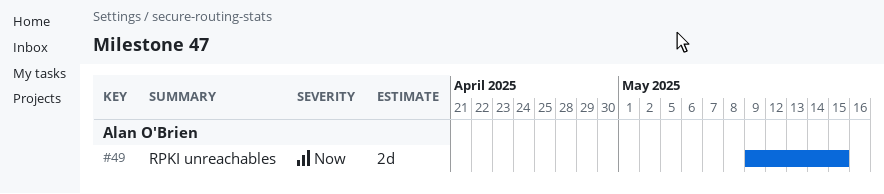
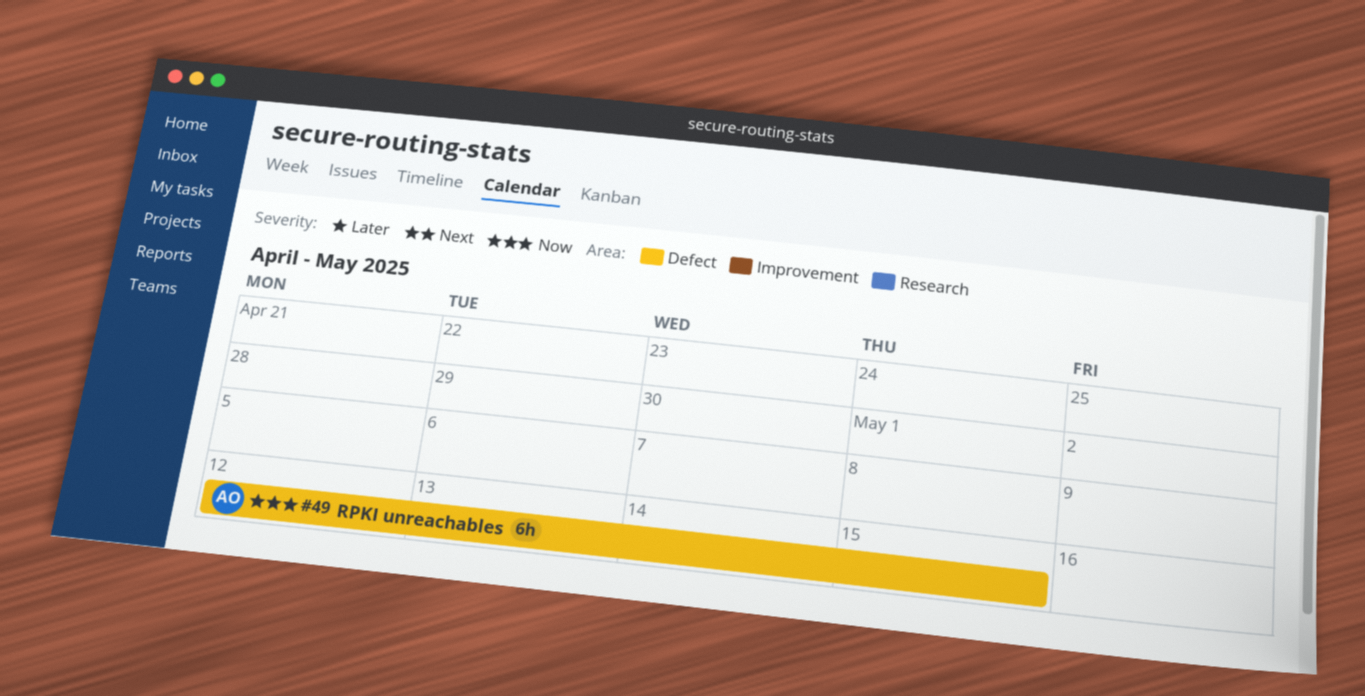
#49, estimate: 2d -> 6h
#49, start: May 9 -> May 12

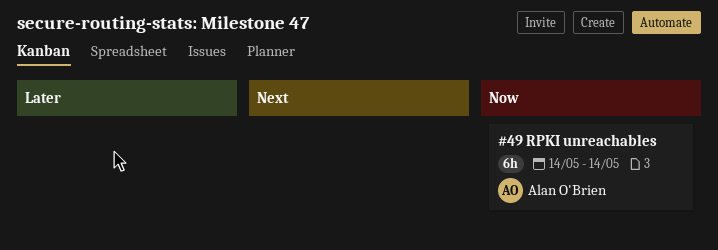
#49, start: May 12 -> May 14
#49, due: May 15 -> May 14

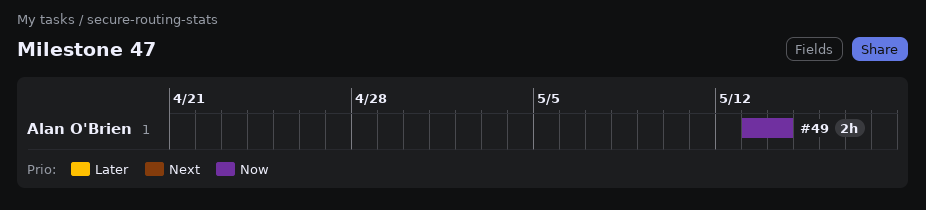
#49, estimate: 6h -> 2h
#49, start: May 14 -> May 13

